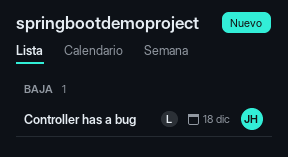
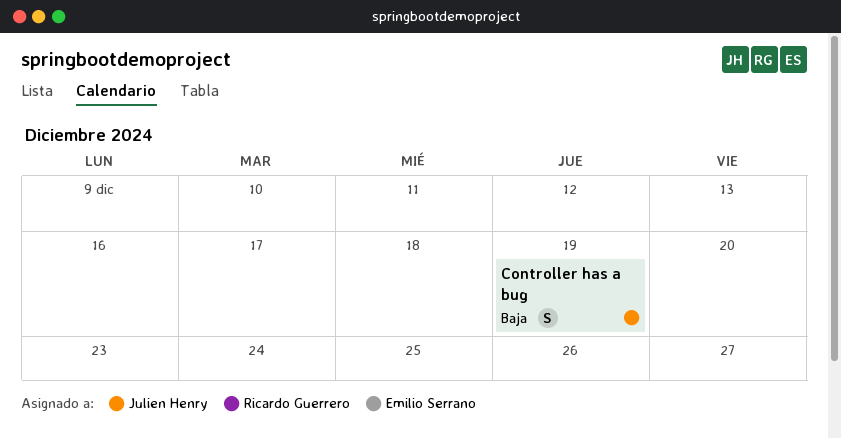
Controller has a bug, estimate: L -> S
Controller has a bug, due: Dec 18 -> Dec 19

